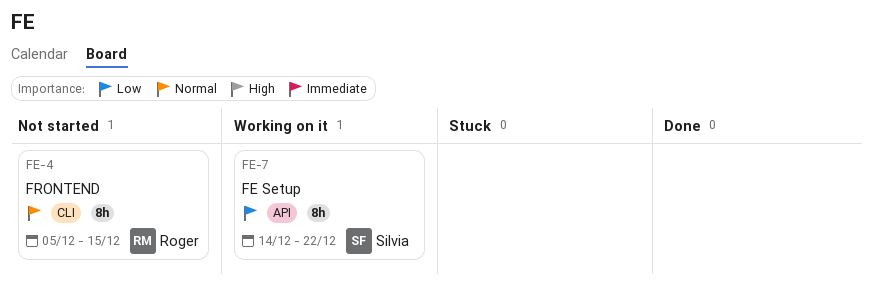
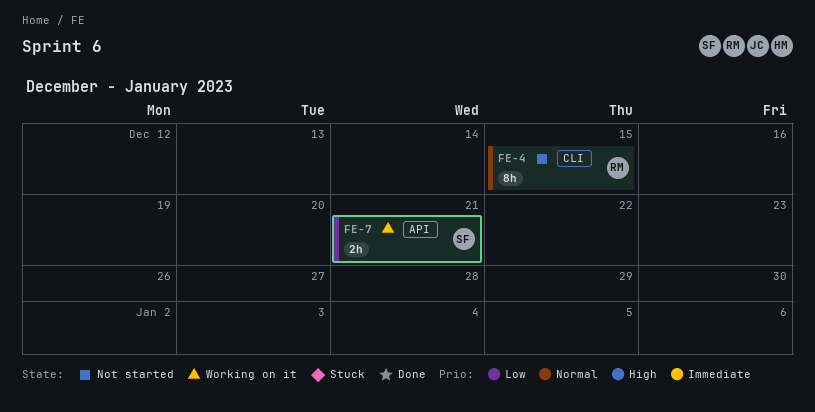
FE-7, estimate: 8h -> 2h
FE-7, due: Dec 22 -> Dec 21

